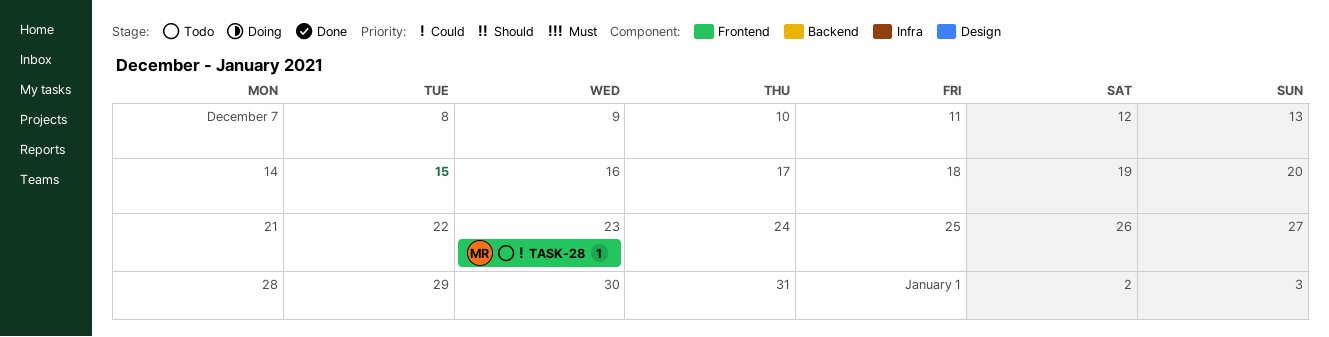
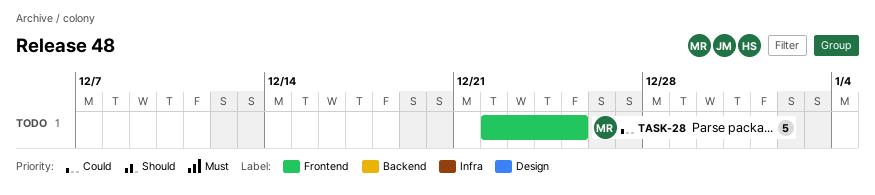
TASK-28, estimate: 1 -> 5
TASK-28, start: Dec 23 -> Dec 22
TASK-28, due: Dec 23 -> Dec 25

